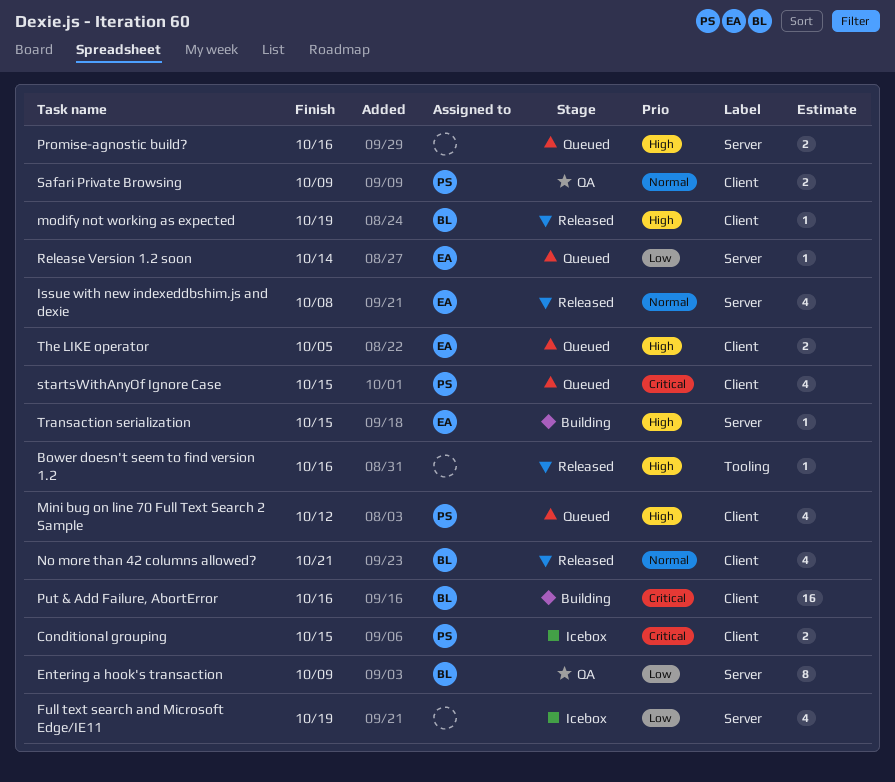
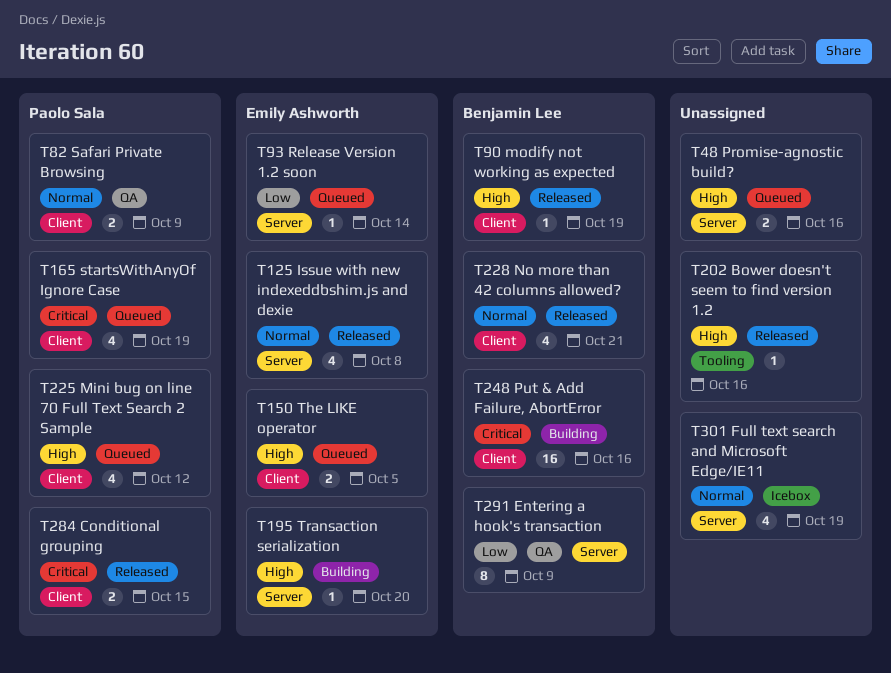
Conditional grouping, status: Icebox -> Released
Full text search and Microsoft Edge/IE11, priority: Low -> Normal
startsWithAnyOf Ignore Case, due: Oct 15 -> Oct 19
Transaction serialization, due: Oct 15 -> Oct 20

